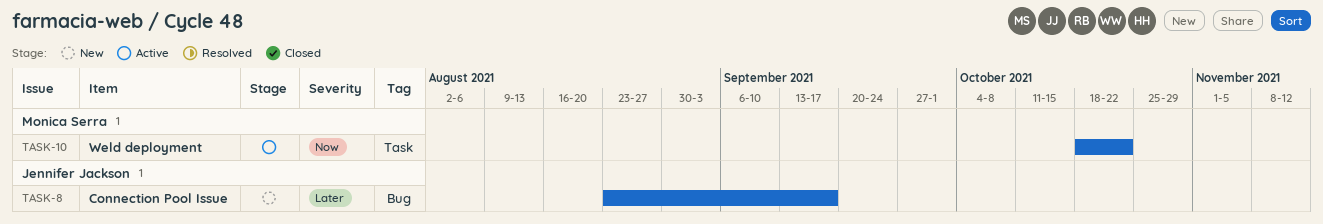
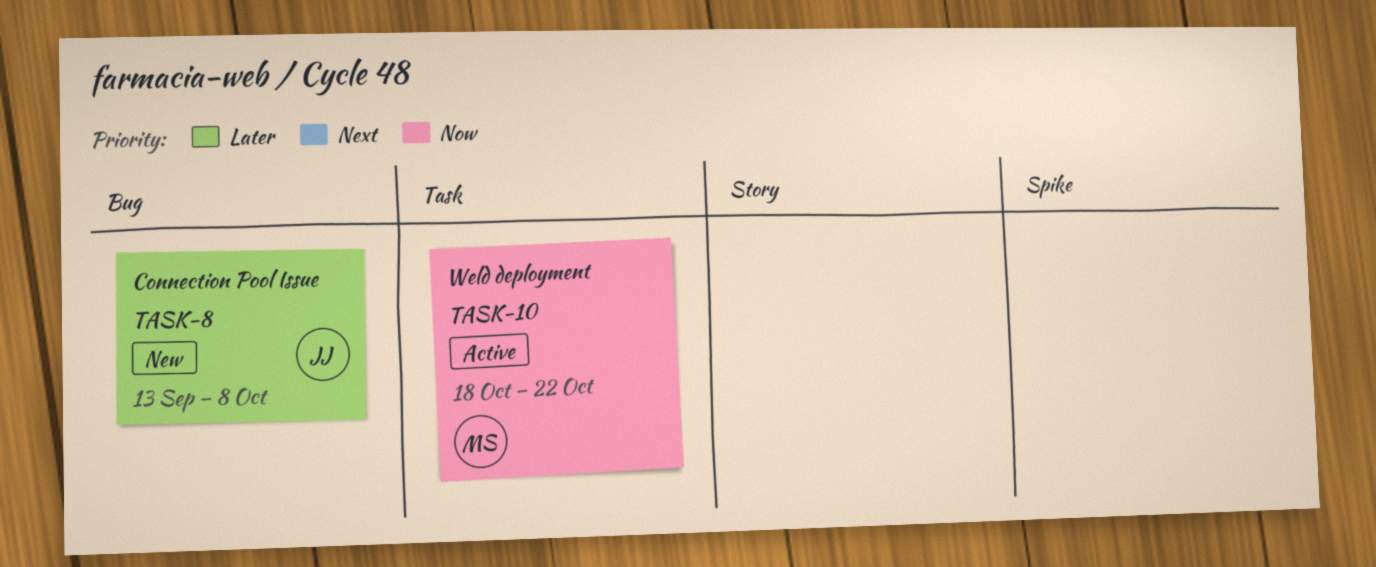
TASK-8, start: Aug 23 -> Sep 13
TASK-8, due: Sep 17 -> Oct 8

